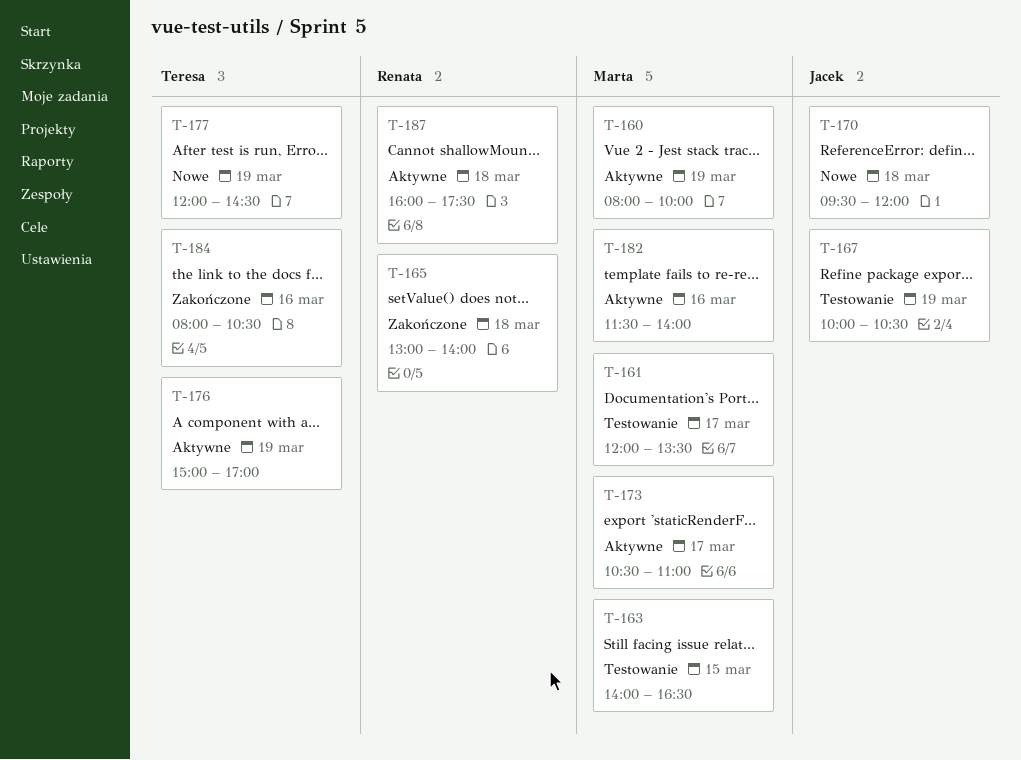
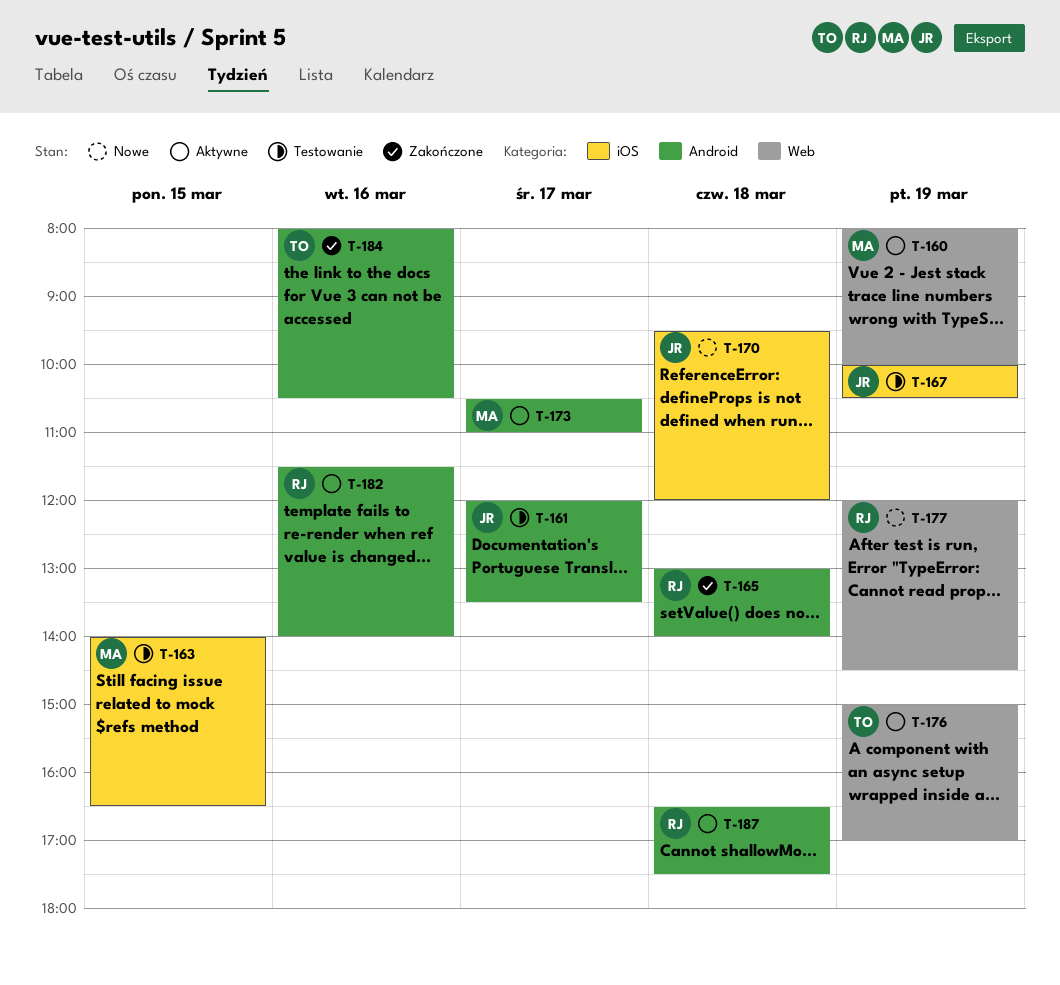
T-161, owner: Marta -> Jacek
T-177, owner: Teresa -> Renata
T-182, owner: Marta -> Renata
T-187, begins: 16:00 -> 16:30

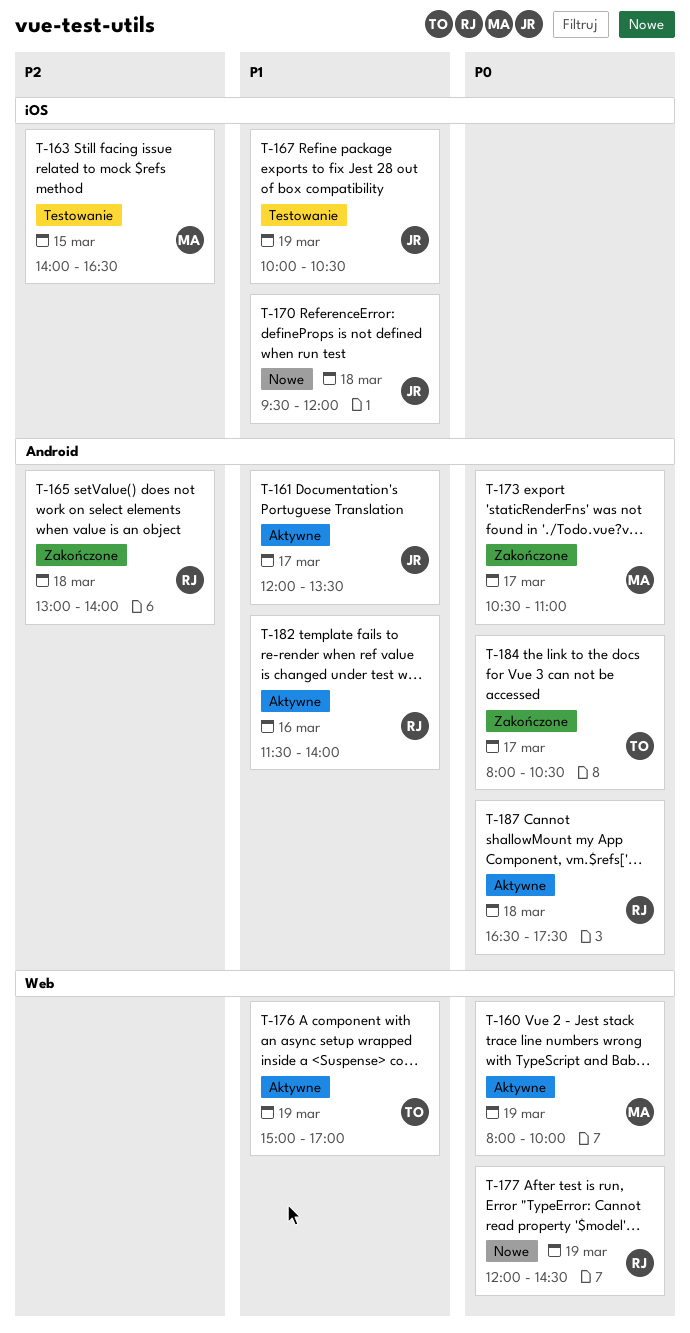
T-161, status: Testowanie -> Aktywne
T-173, status: Aktywne -> Zakończone
T-184, day: Mar 16 -> Mar 17

